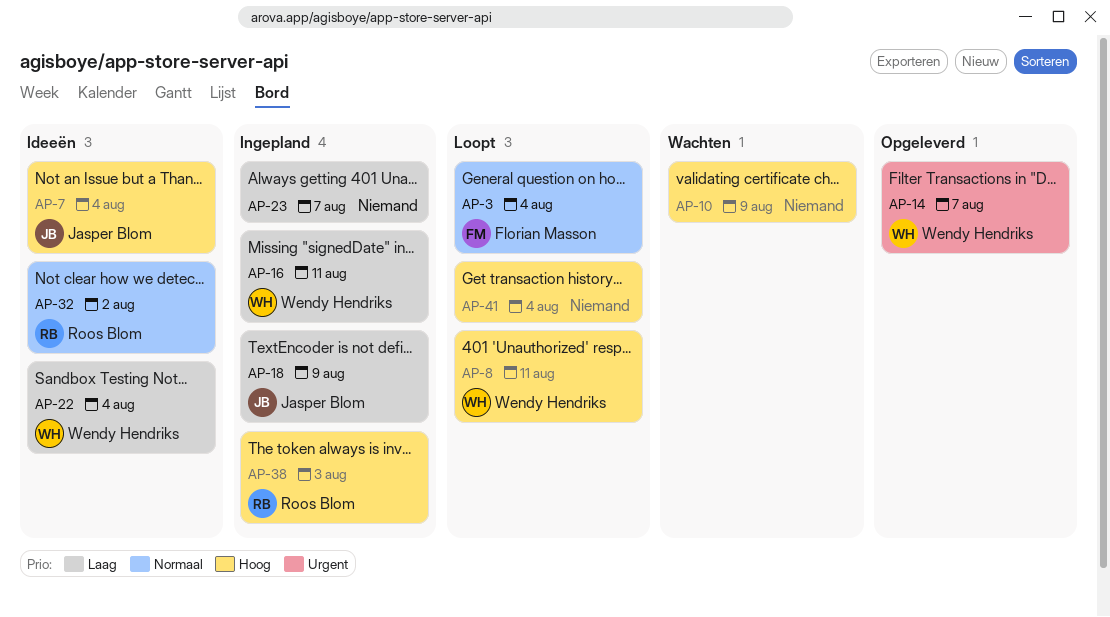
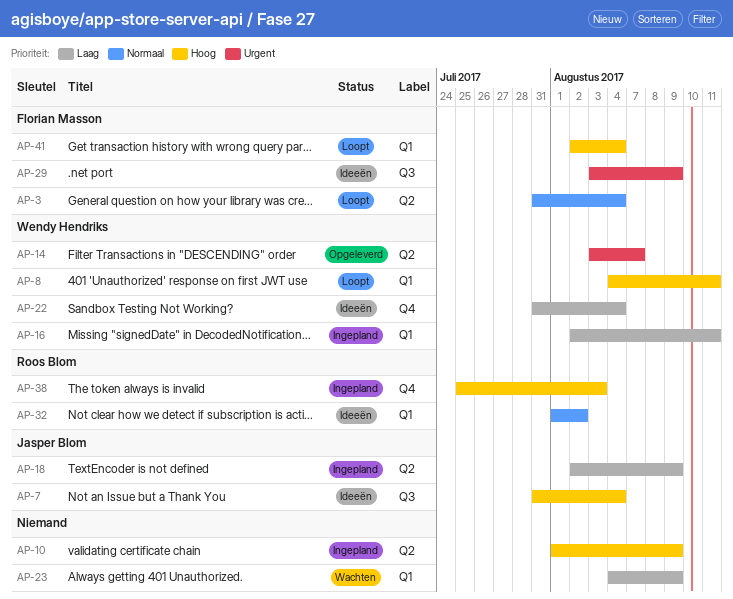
AP-10, status: Wachten -> Ingepland
AP-23, status: Ingepland -> Wachten
AP-23, due: Aug 7 -> Aug 9
AP-29: none -> present
AP-41, owner: none -> Florian Masson

